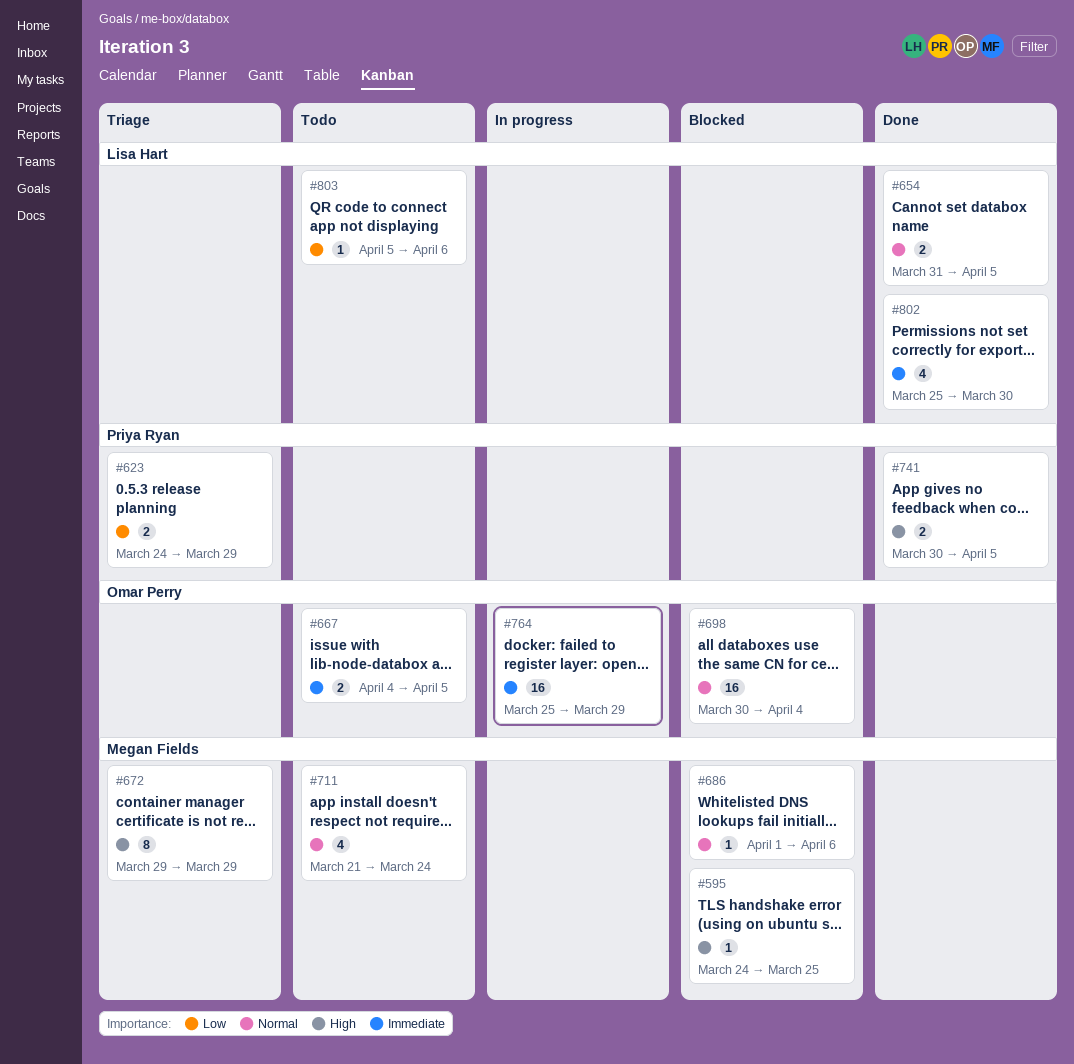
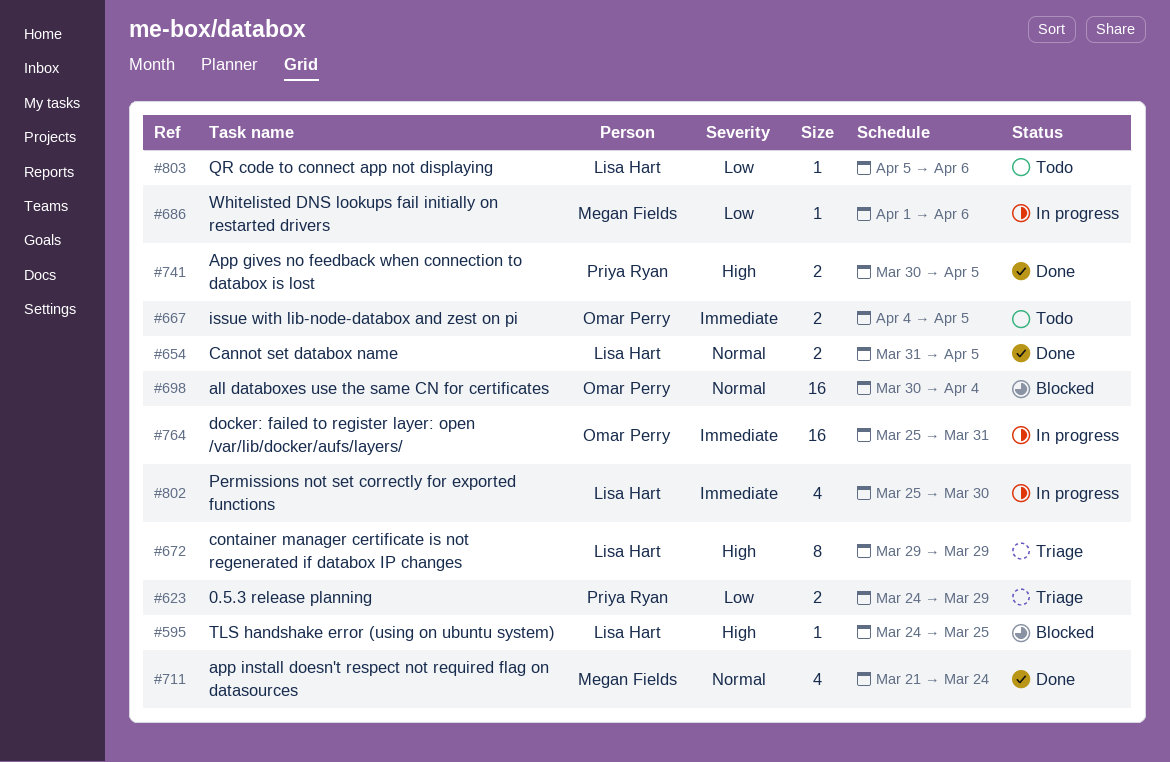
#595, owner: Megan Fields -> Lisa Hart
#672, owner: Megan Fields -> Lisa Hart
#686, status: Blocked -> In progress
#686, priority: Normal -> Low
#711, status: Todo -> Done
#764, due: Mar 29 -> Mar 31
#802, status: Done -> In progress

